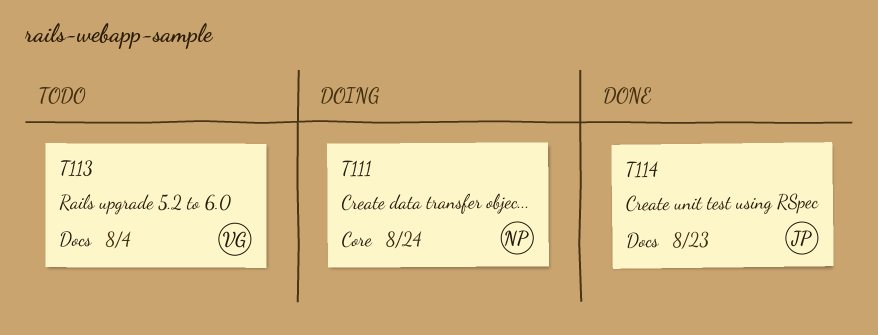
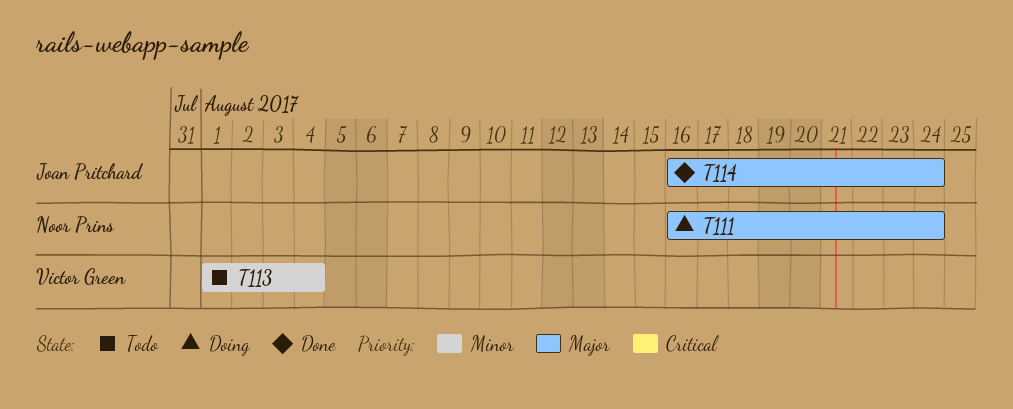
T114, due: Aug 23 -> Aug 24

